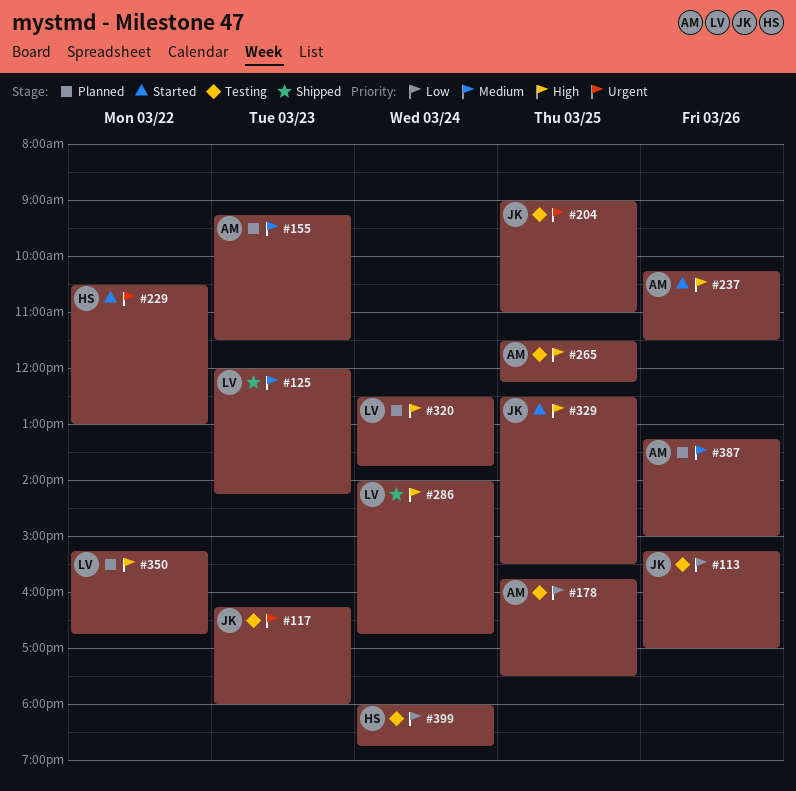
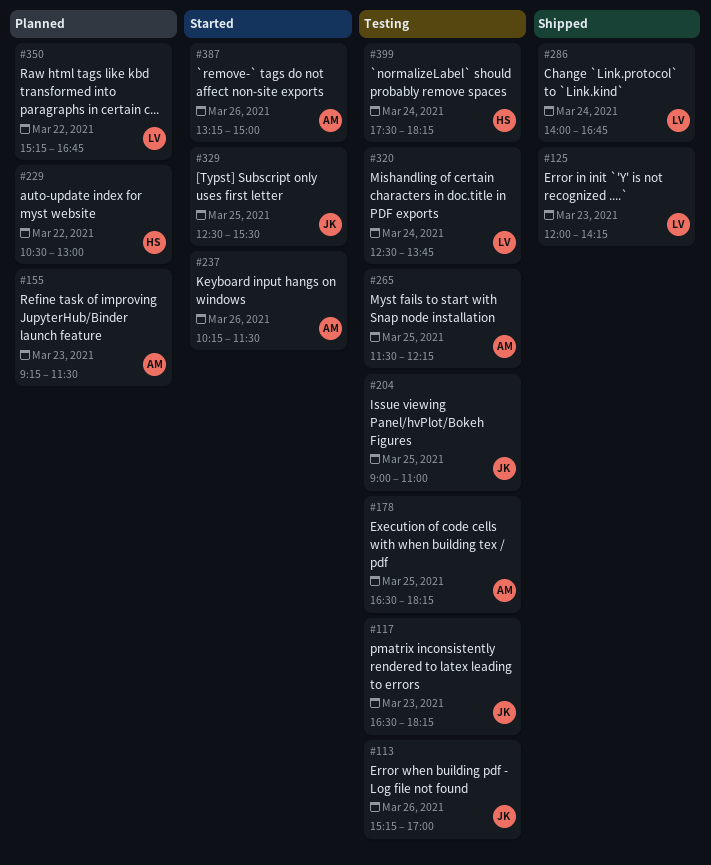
#117, begins: 16:15 -> 16:30
#117, ends: 18:00 -> 18:15
#178, begins: 15:45 -> 16:30
#178, ends: 17:30 -> 18:15
#229, status: Started -> Planned
#320, status: Planned -> Testing
#387, status: Planned -> Started
#399, begins: 18:00 -> 17:30
#399, ends: 18:45 -> 18:15

